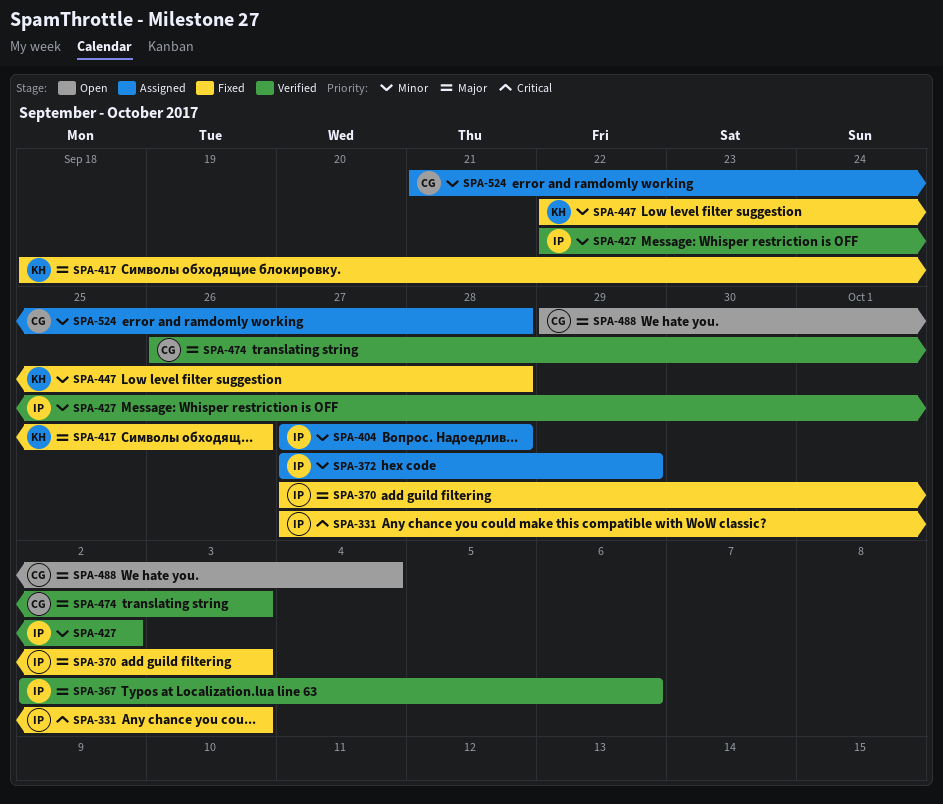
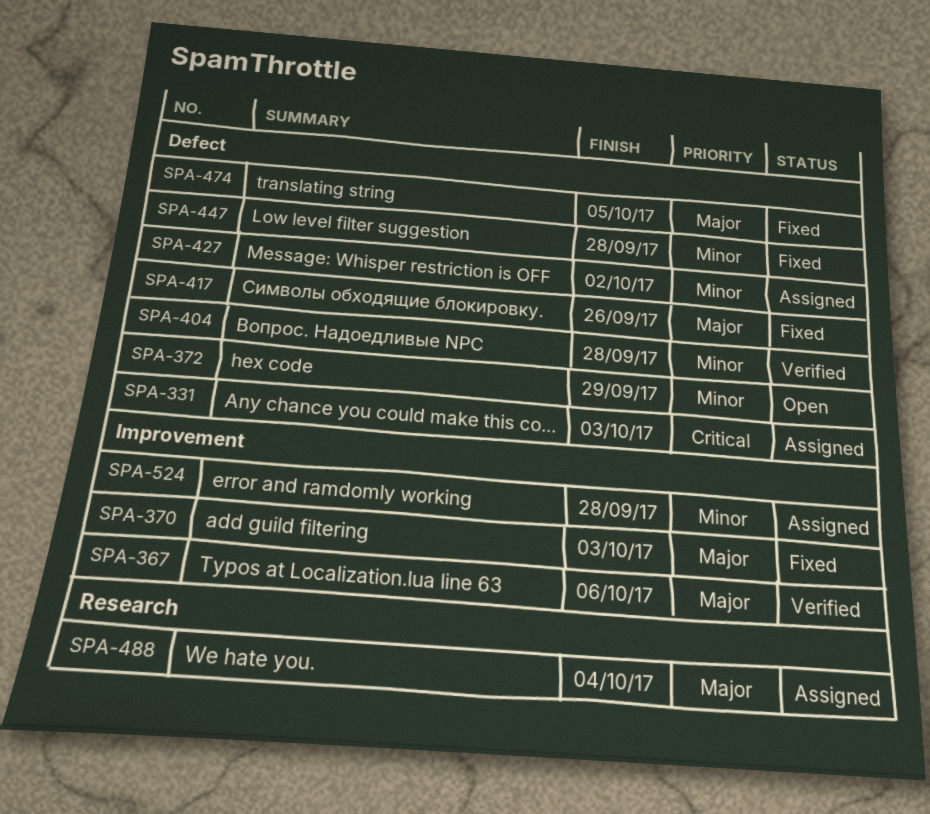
SPA-331, status: Fixed -> Assigned
SPA-372, status: Assigned -> Open
SPA-404, status: Assigned -> Verified
SPA-427, status: Verified -> Assigned
SPA-474, status: Verified -> Fixed
SPA-474, due: Oct 3 -> Oct 5
SPA-488, status: Open -> Assigned

